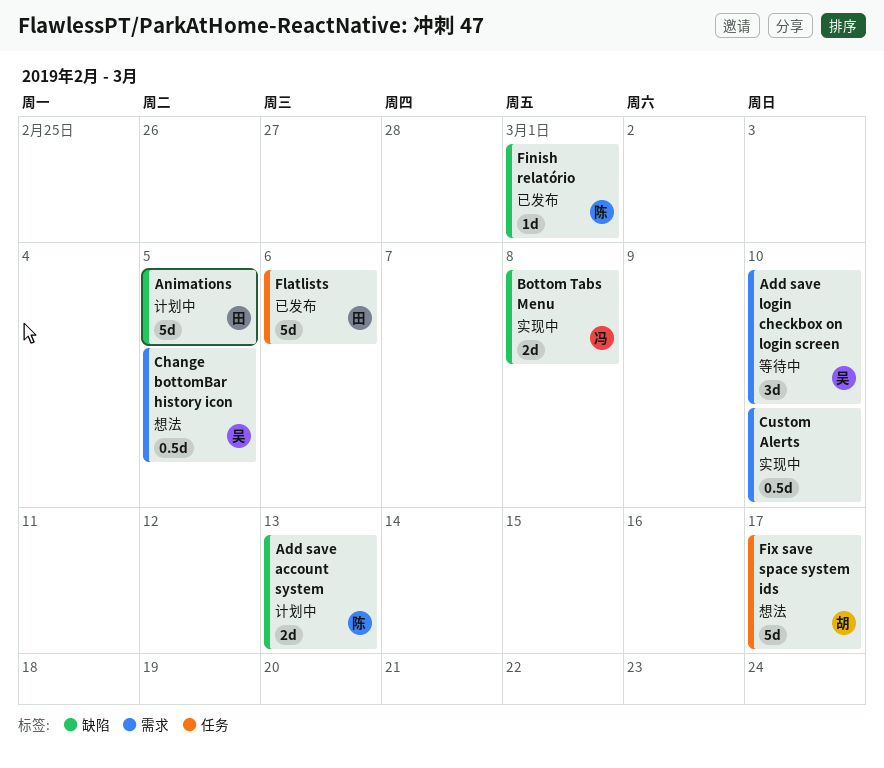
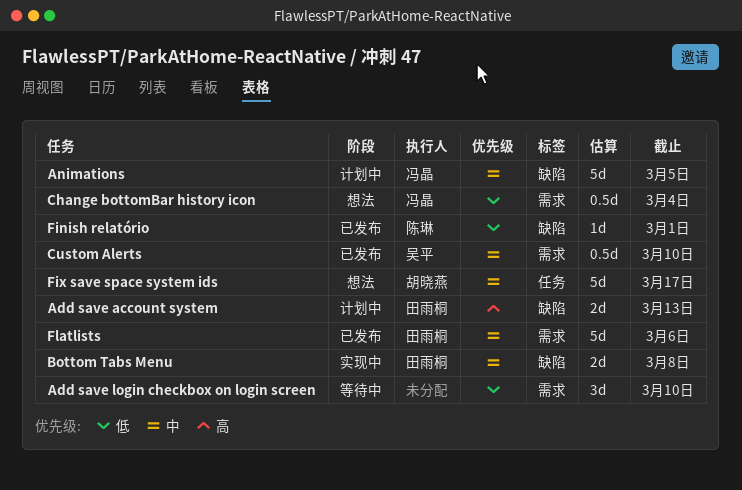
Add save account system, owner: 陈琳 -> 田雨桐
Add save login checkbox on login screen, owner: 吴平 -> none
Animations, owner: 田雨桐 -> 冯晶
Bottom Tabs Menu, owner: 冯晶 -> 田雨桐
Change bottomBar history icon, owner: 吴平 -> 冯晶
Change bottomBar history icon, due: Mar 5 -> Mar 4
Custom Alerts, status: 实现中 -> 已发布
Custom Alerts, owner: none -> 吴平
Flatlists, label: 任务 -> 需求

